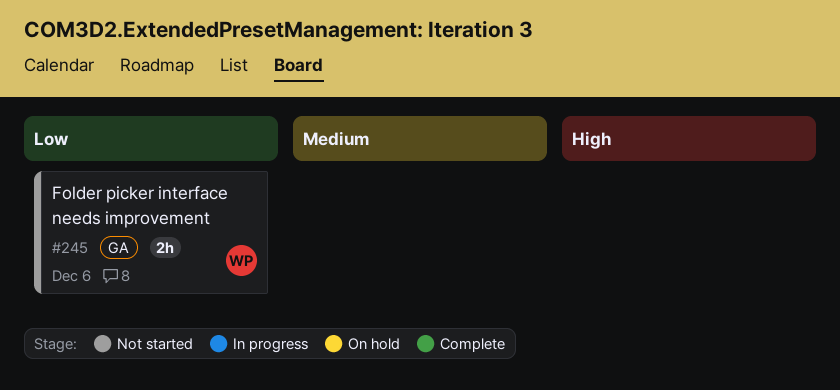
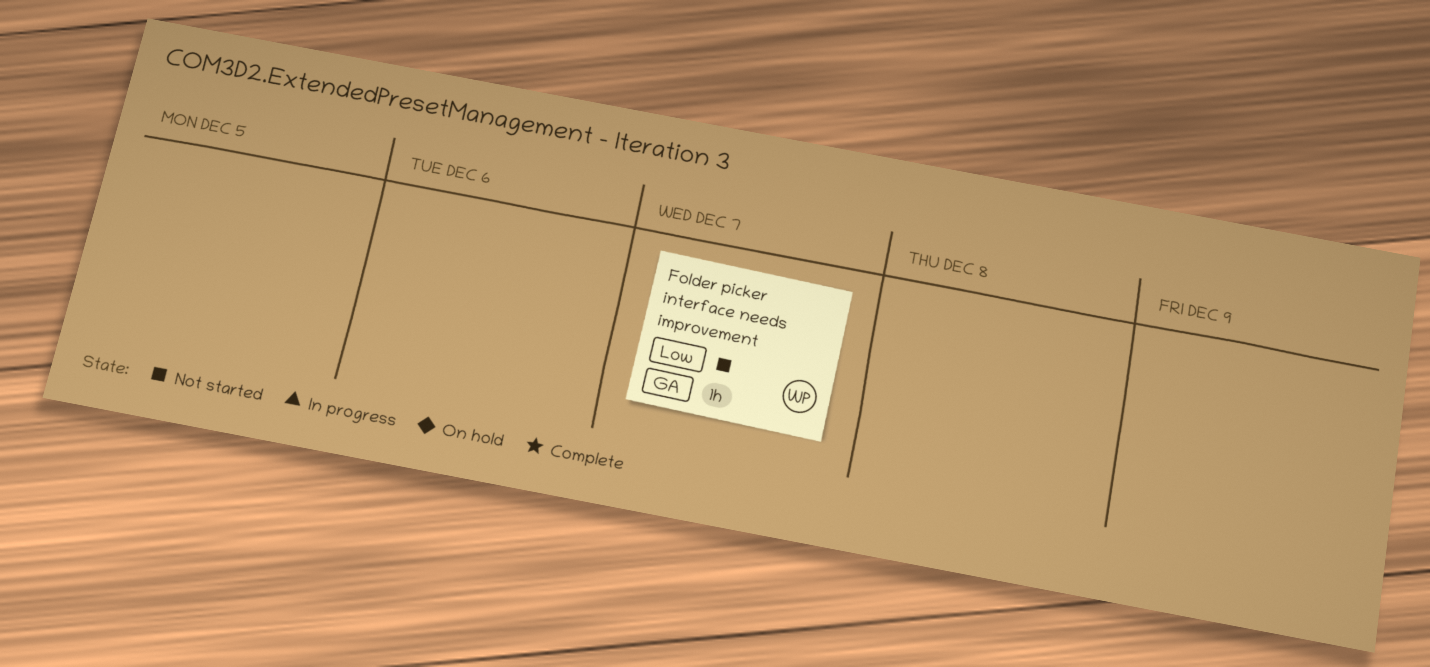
Folder picker interface needs improvement, estimate: 2h -> 1h
Folder picker interface needs improvement, due: Dec 6 -> Dec 7

